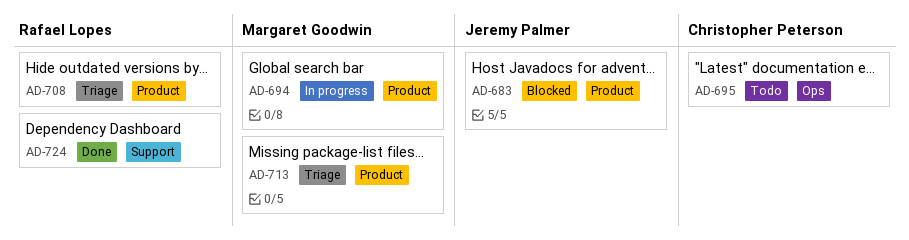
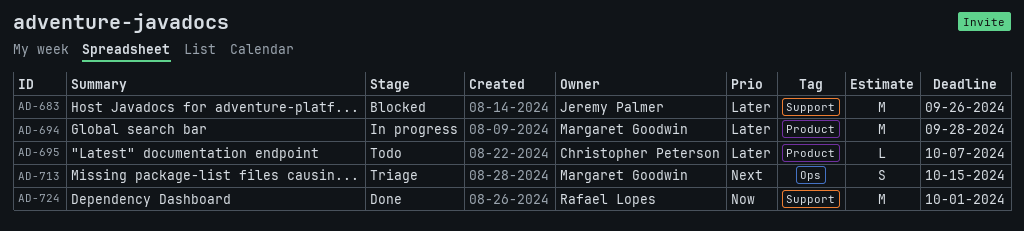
AD-683, label: Product -> Support
AD-695, label: Ops -> Product
AD-708: present -> none
AD-713, label: Product -> Ops

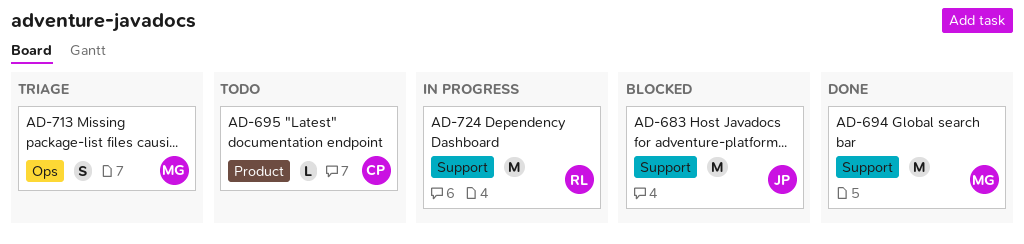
AD-694, status: In progress -> Done
AD-694, label: Product -> Support
AD-724, status: Done -> In progress

